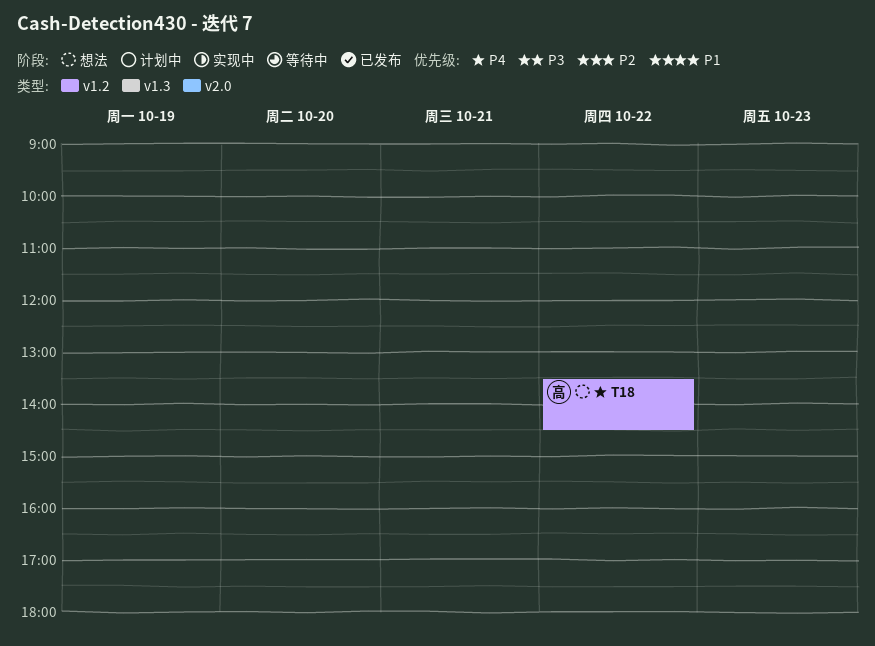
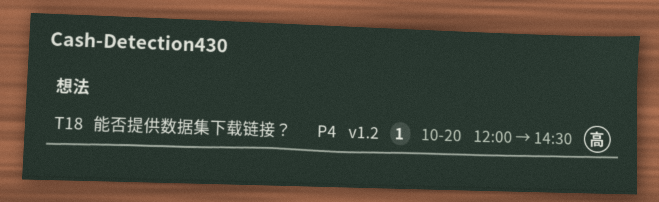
T18, day: Oct 22 -> Oct 20
T18, begins: 13:30 -> 12:00

